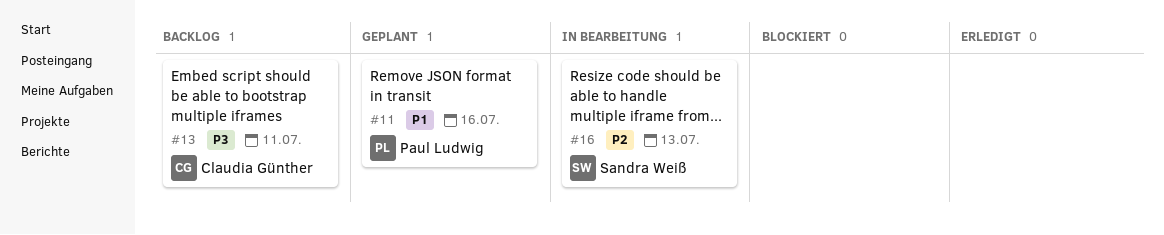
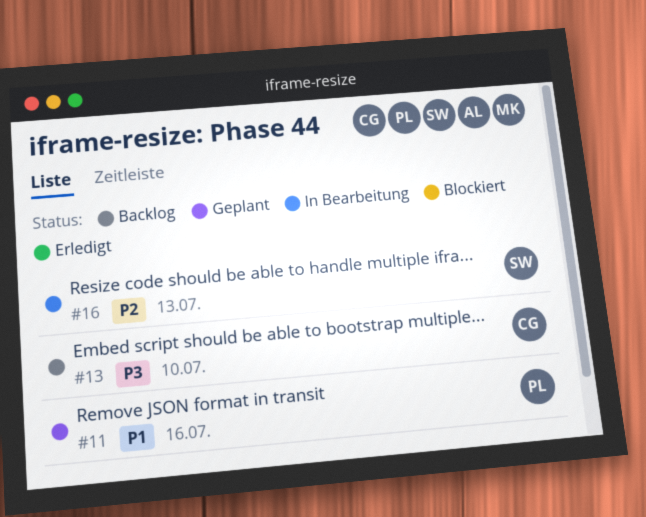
#13, due: Jul 11 -> Jul 10

